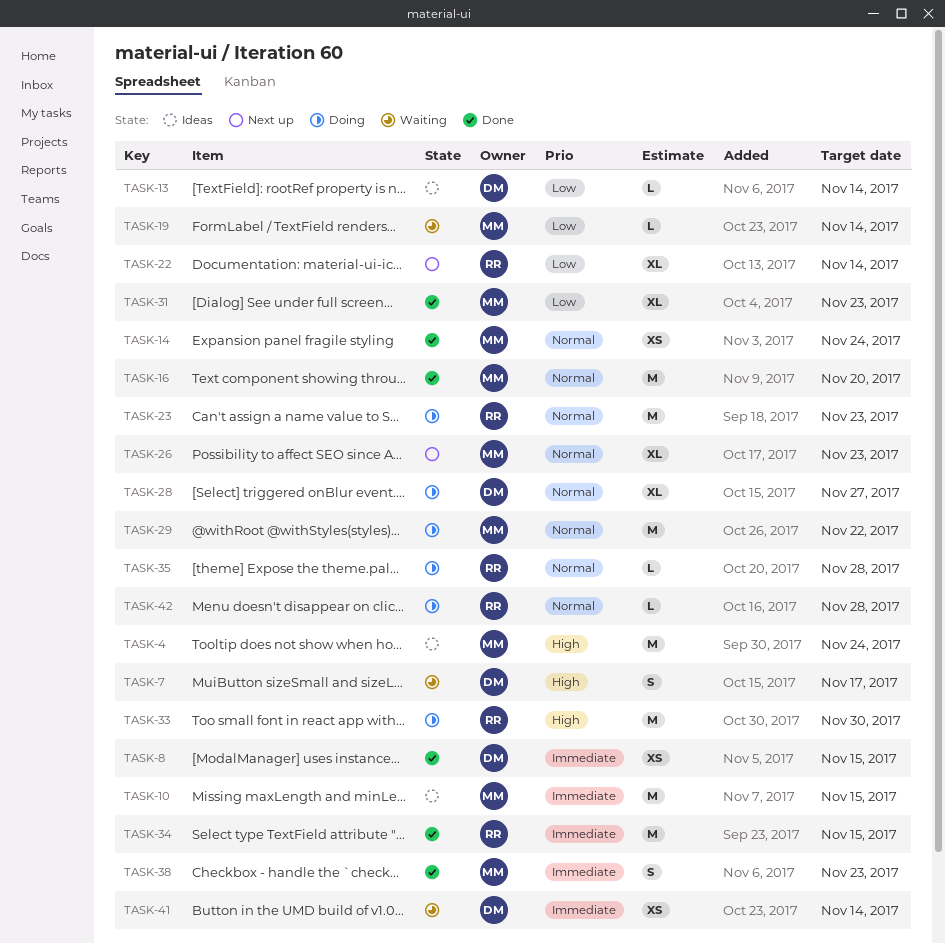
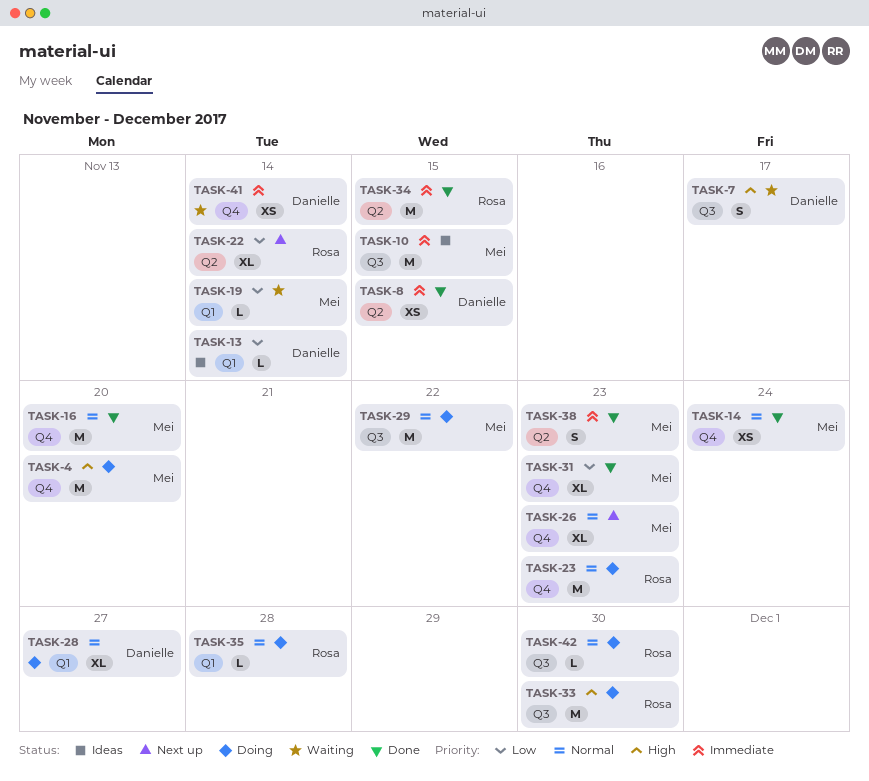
TASK-4, status: Ideas -> Doing
TASK-4, due: Nov 24 -> Nov 20
TASK-42, due: Nov 28 -> Nov 30

